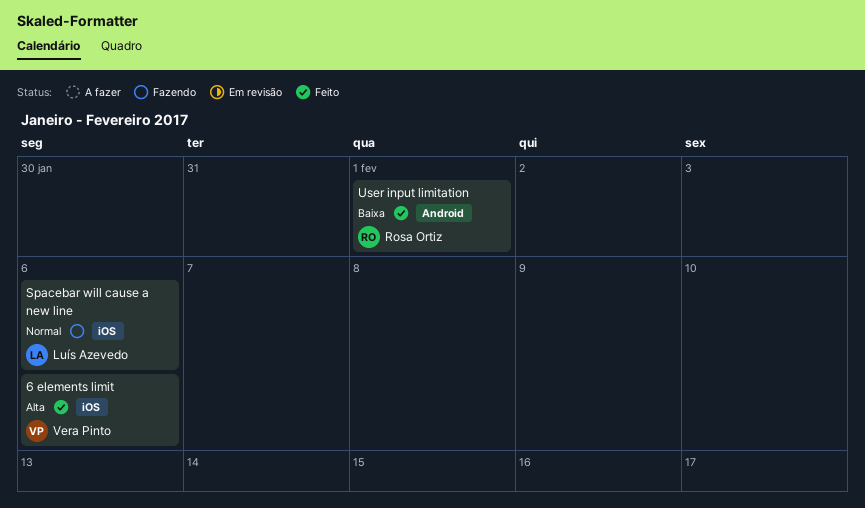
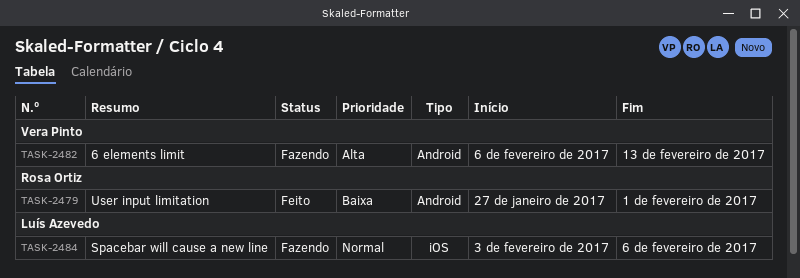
6 elements limit, status: Feito -> Fazendo
6 elements limit, label: iOS -> Android
6 elements limit, due: Feb 6 -> Feb 13

